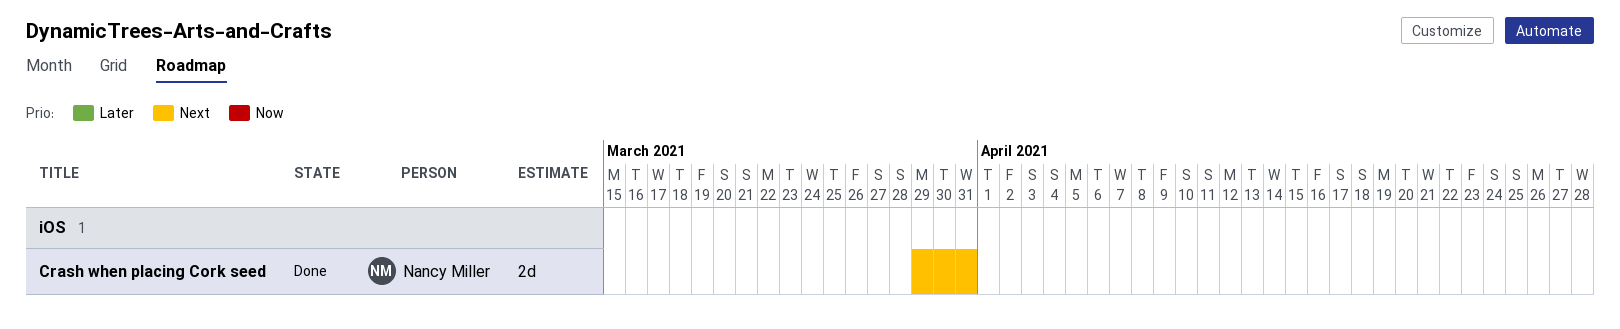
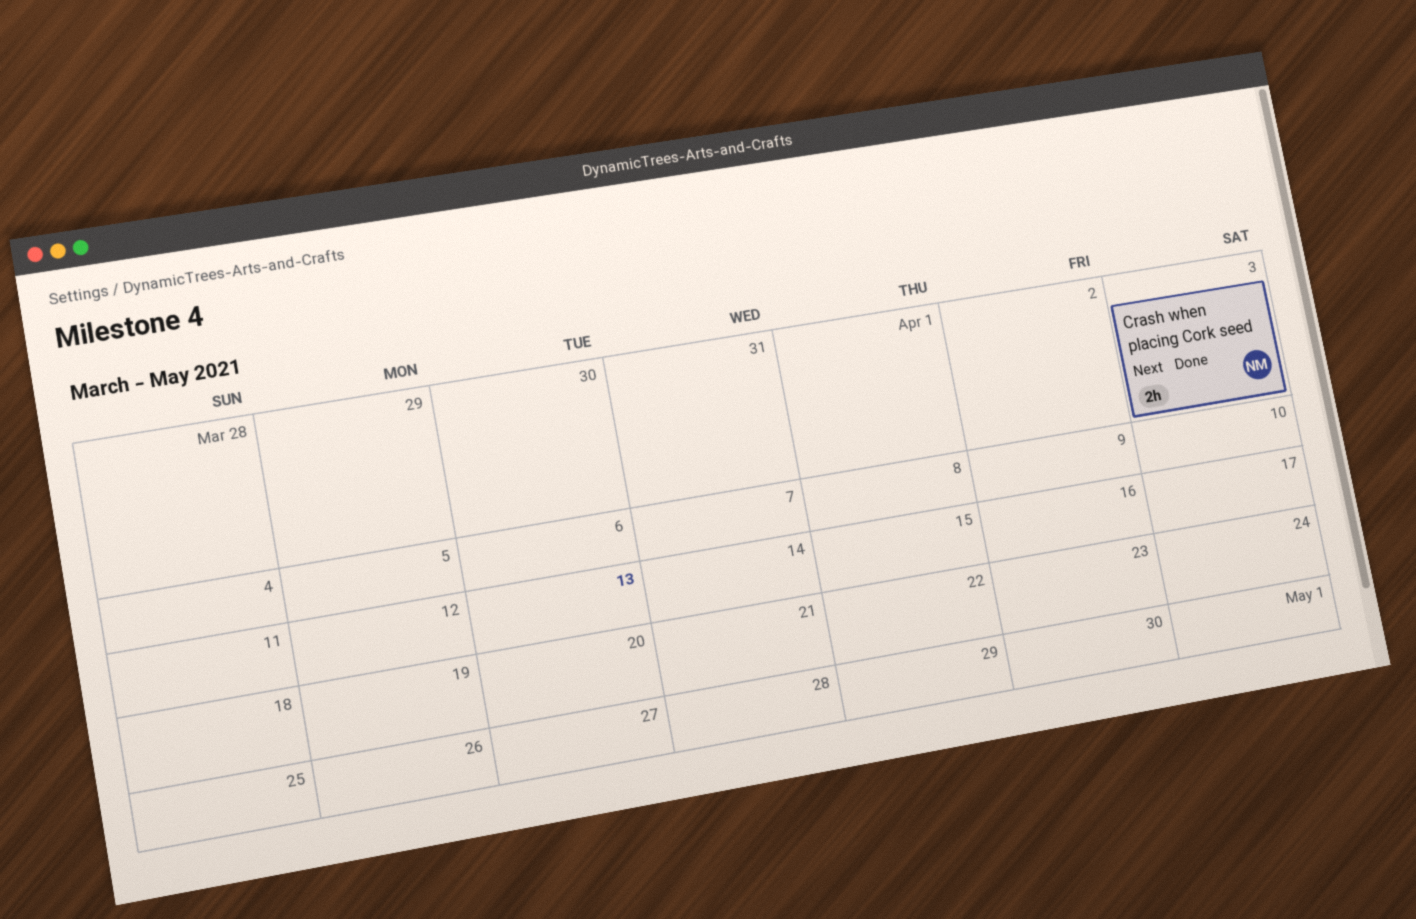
Crash when placing Cork seed, estimate: 2d -> 2h
Crash when placing Cork seed, due: Mar 31 -> Apr 3

